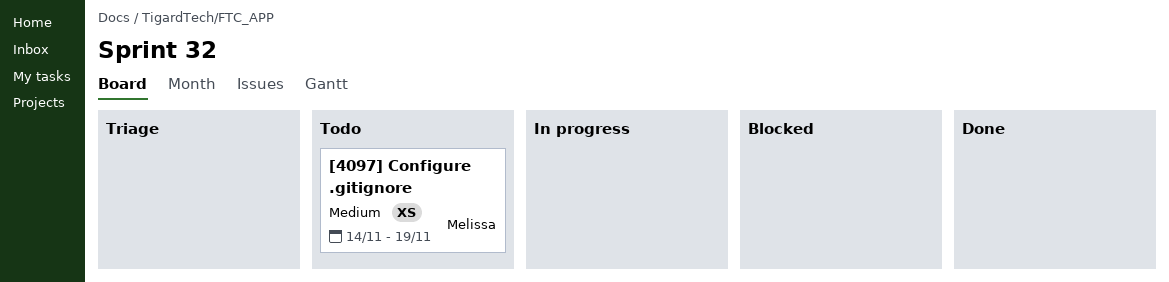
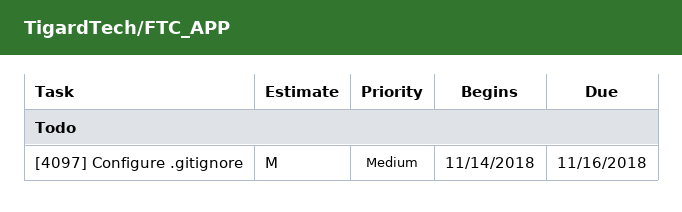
[4097] Configure .gitignore, estimate: XS -> M
[4097] Configure .gitignore, due: Nov 19 -> Nov 16

